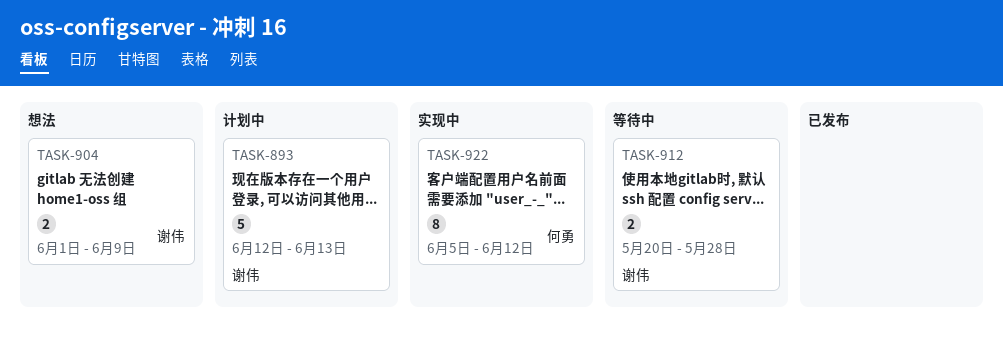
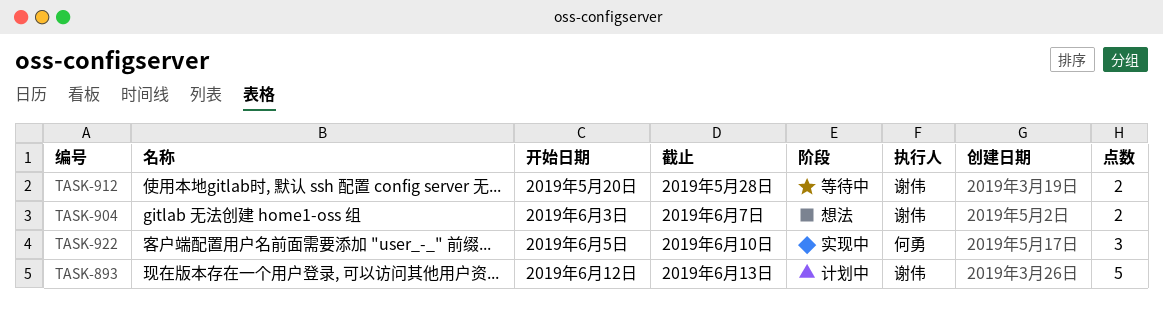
TASK-904, start: Jun 1 -> Jun 3
TASK-904, due: Jun 9 -> Jun 7
TASK-922, estimate: 8 -> 3
TASK-922, due: Jun 12 -> Jun 10

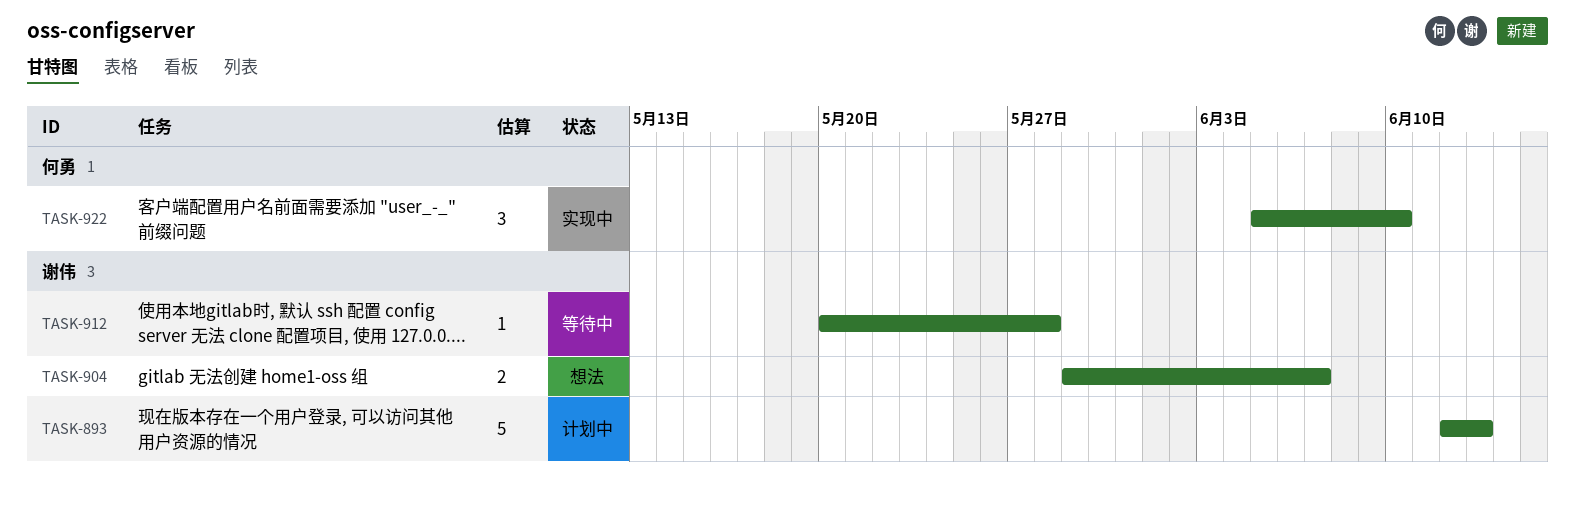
TASK-904, start: Jun 3 -> May 29
TASK-912, estimate: 2 -> 1

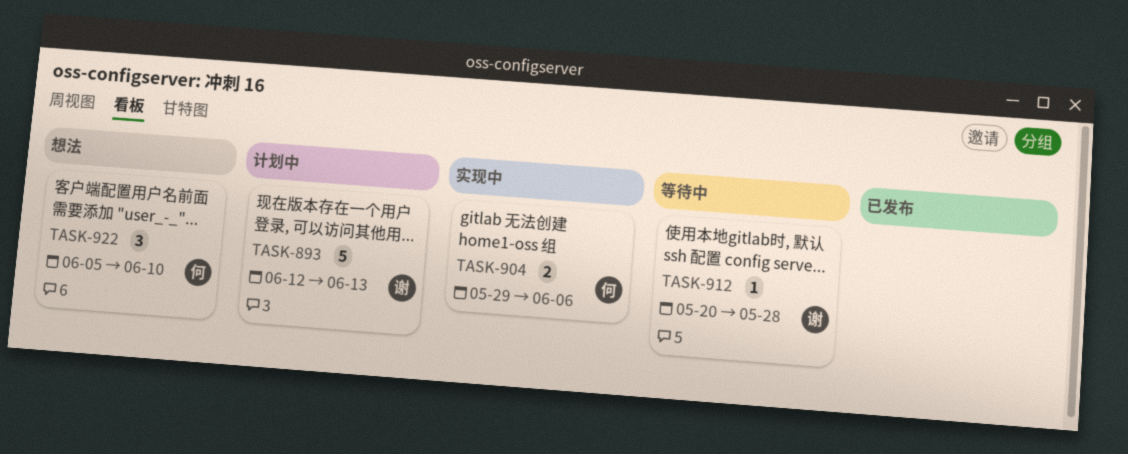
TASK-904, status: 想法 -> 实现中
TASK-904, owner: 谢伟 -> 何勇
TASK-904, due: Jun 7 -> Jun 6
TASK-922, status: 实现中 -> 想法

